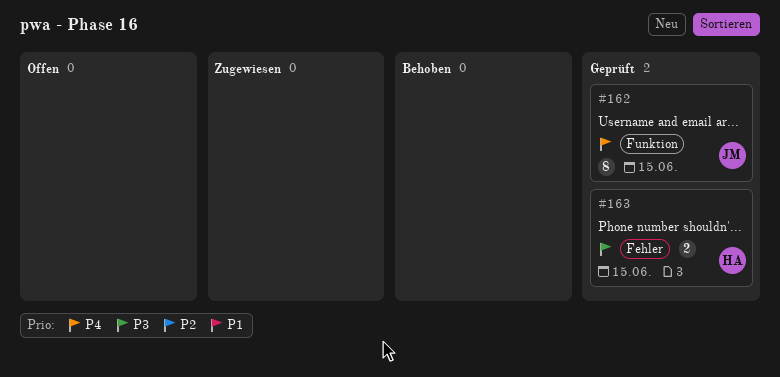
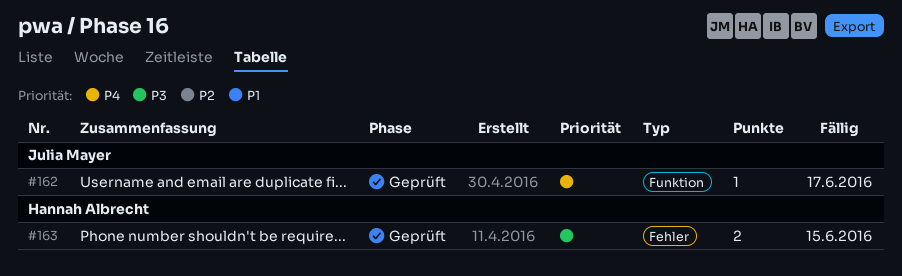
#162, estimate: 8 -> 1
#162, due: Jun 15 -> Jun 17

